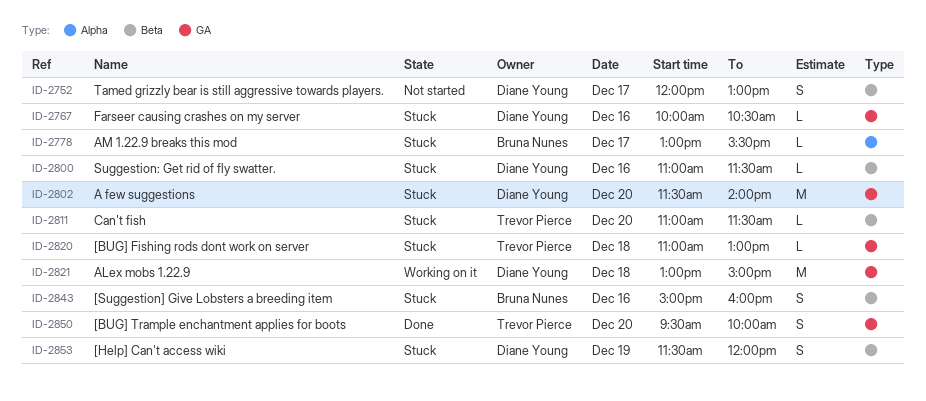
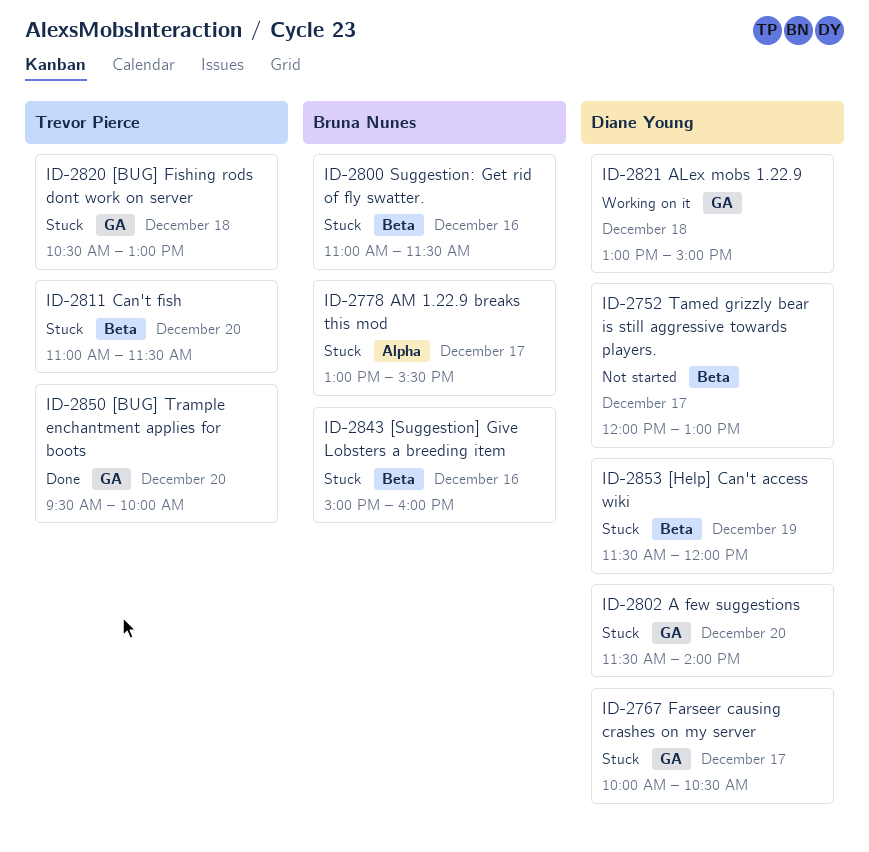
ID-2767, day: Dec 16 -> Dec 17
ID-2800, owner: Diane Young -> Bruna Nunes
ID-2820, begins: 11:00 -> 10:30

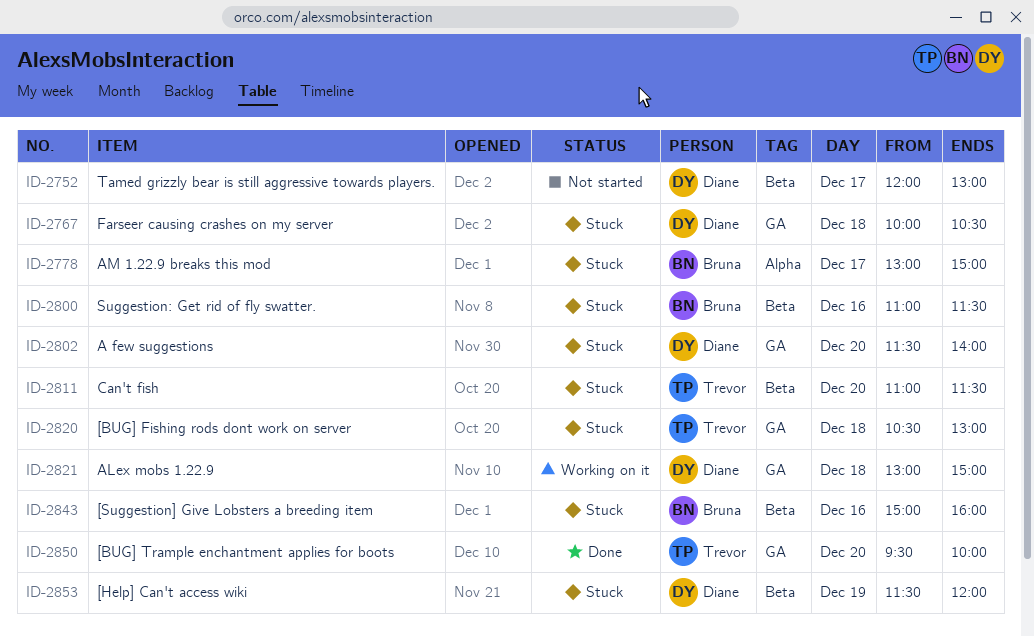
ID-2767, day: Dec 17 -> Dec 18
ID-2778, ends: 15:30 -> 15:00

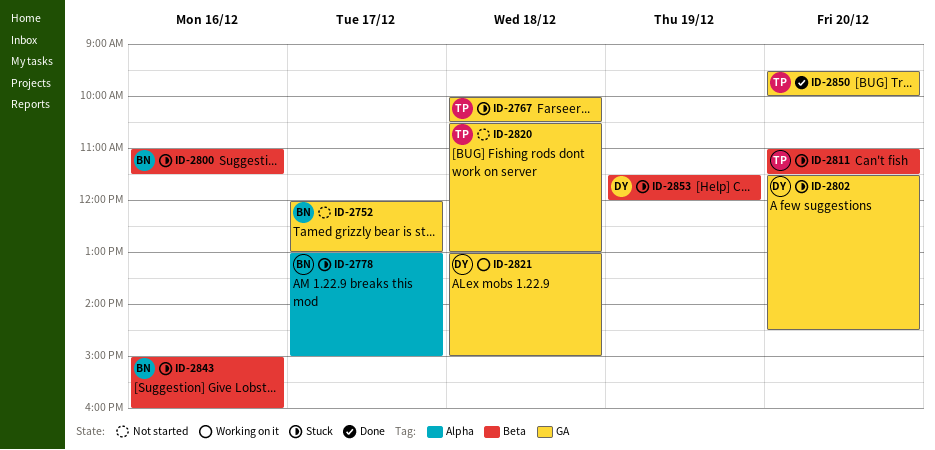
ID-2752, owner: Diane -> Bruna
ID-2752, label: Beta -> GA
ID-2767, owner: Diane -> Trevor
ID-2802, ends: 14:00 -> 14:30
ID-2820, status: Stuck -> Not started

